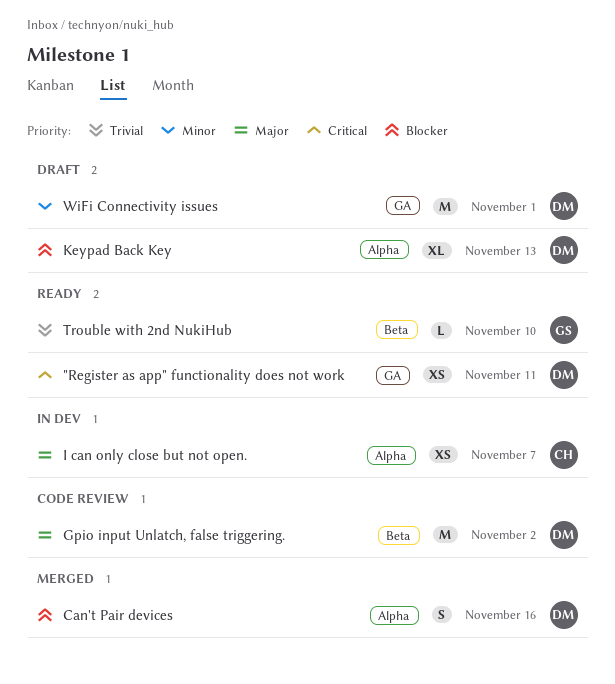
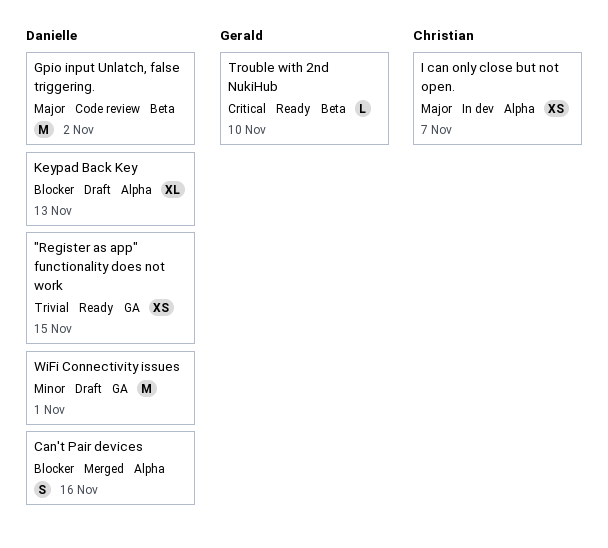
"Register as app" functionality does not work, priority: Critical -> Trivial
"Register as app" functionality does not work, due: Nov 11 -> Nov 15
Trouble with 2nd NukiHub, priority: Trivial -> Critical

